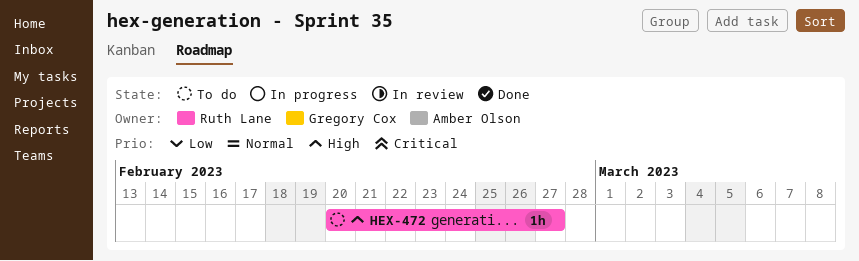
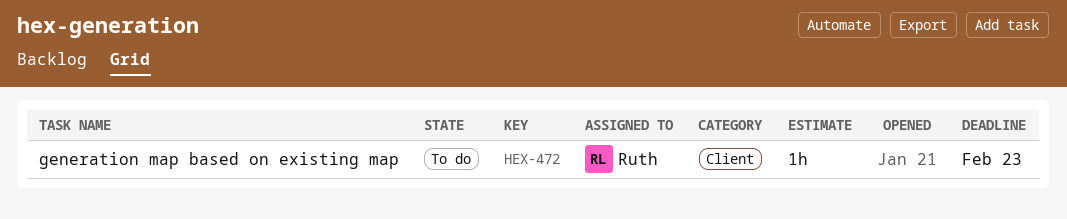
HEX-472, due: Feb 27 -> Feb 23

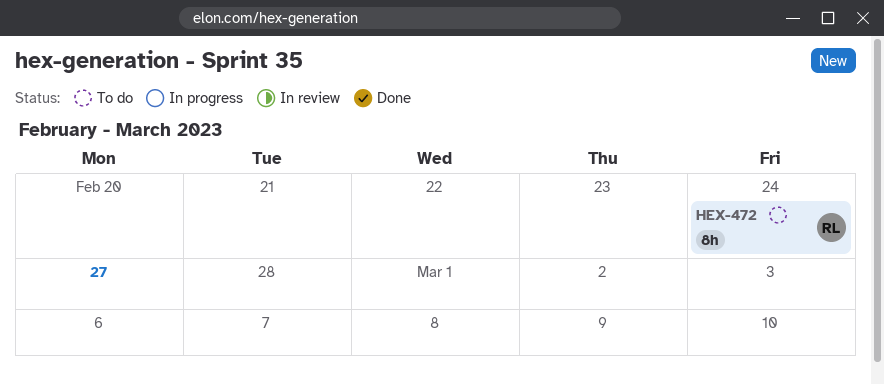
HEX-472, estimate: 1h -> 8h
HEX-472, due: Feb 23 -> Feb 24

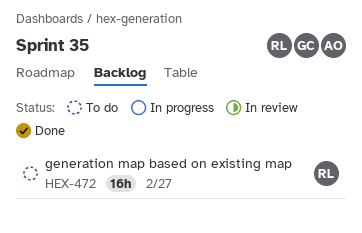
HEX-472, estimate: 8h -> 16h
HEX-472, due: Feb 24 -> Feb 27

